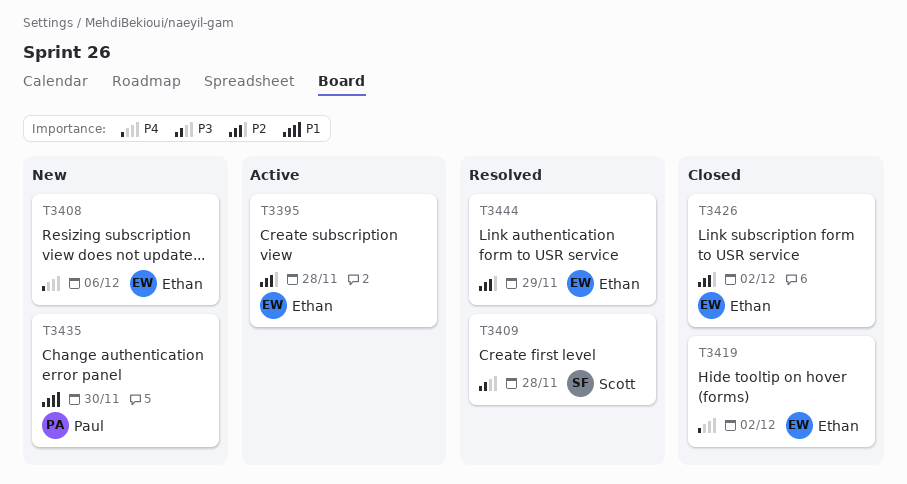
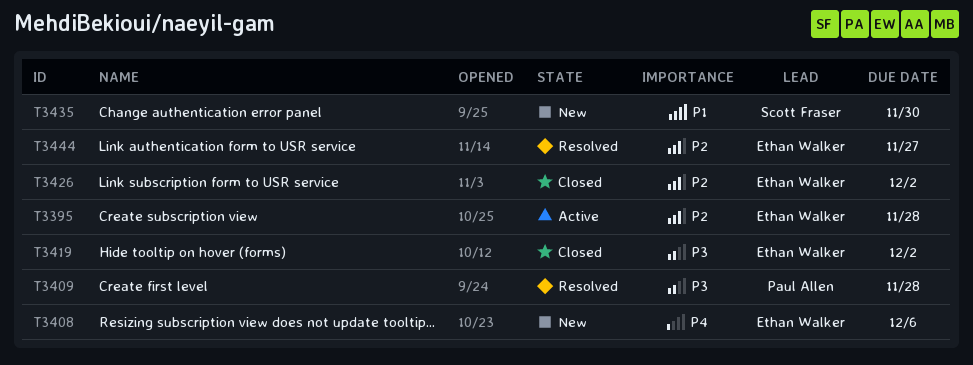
T3409, owner: Scott Fraser -> Paul Allen
T3419, priority: P4 -> P3
T3435, owner: Paul Allen -> Scott Fraser
T3444, due: Nov 29 -> Nov 27

